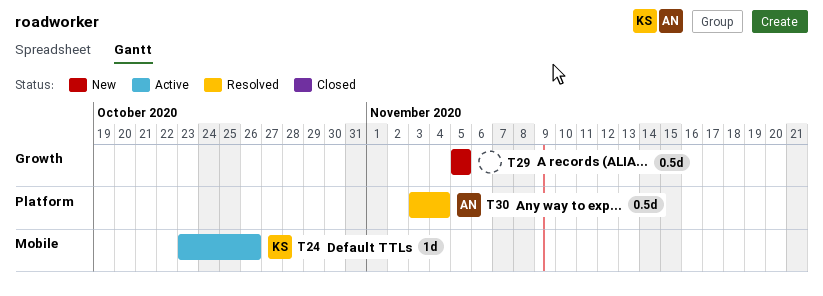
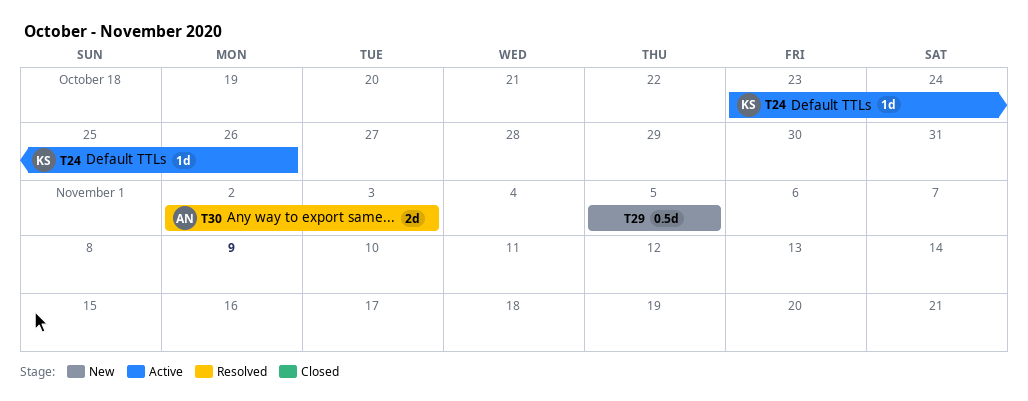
T30, estimate: 0.5d -> 2d
T30, start: Nov 3 -> Nov 2
T30, due: Nov 4 -> Nov 3

